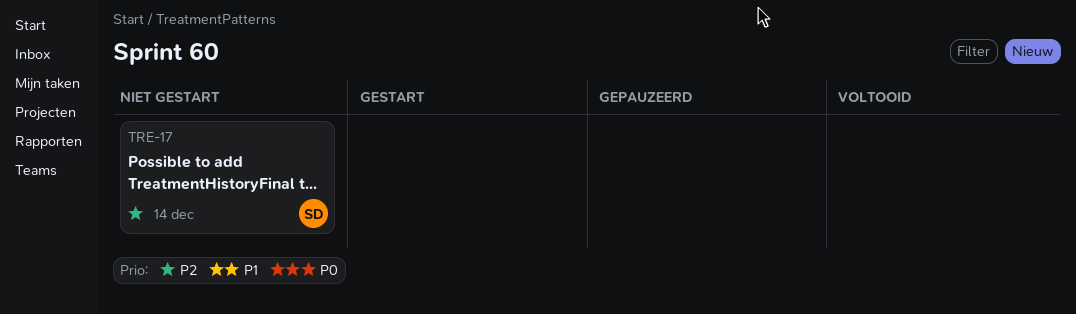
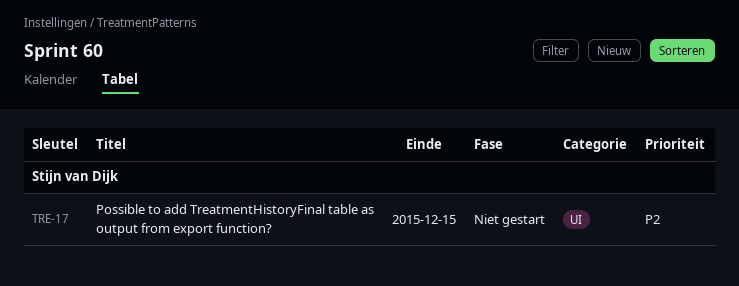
TRE-17, due: Dec 14 -> Dec 15

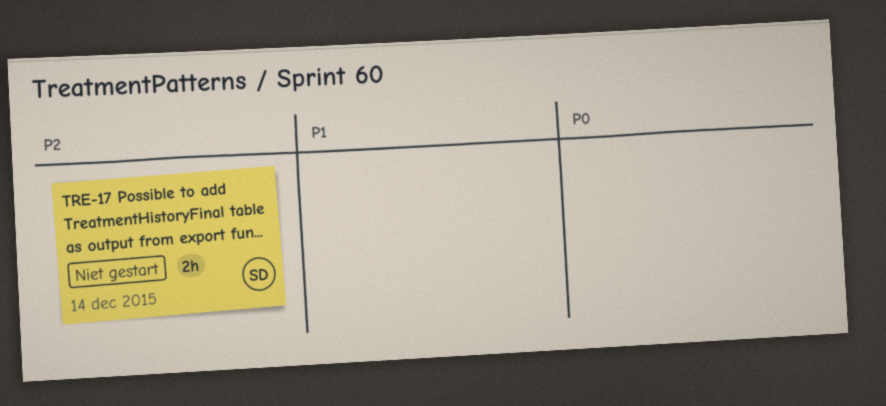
TRE-17, due: Dec 15 -> Dec 14

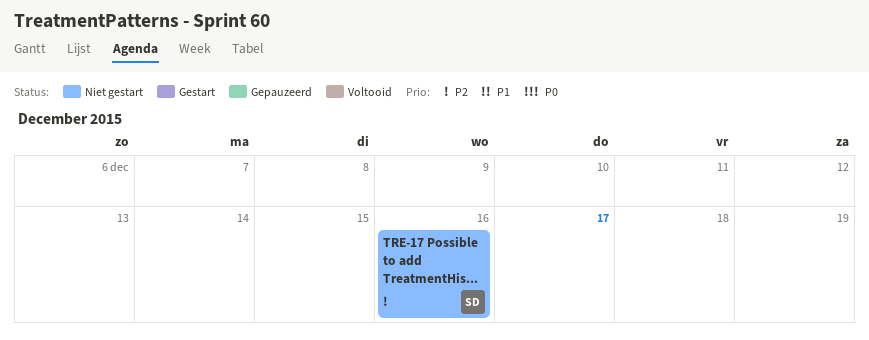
TRE-17, due: Dec 14 -> Dec 16

